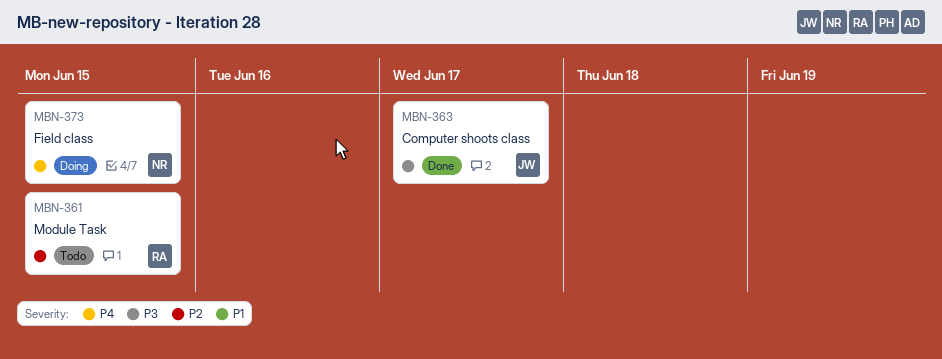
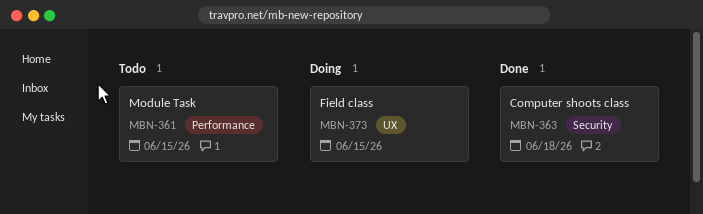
MBN-363, due: Jun 17 -> Jun 18

